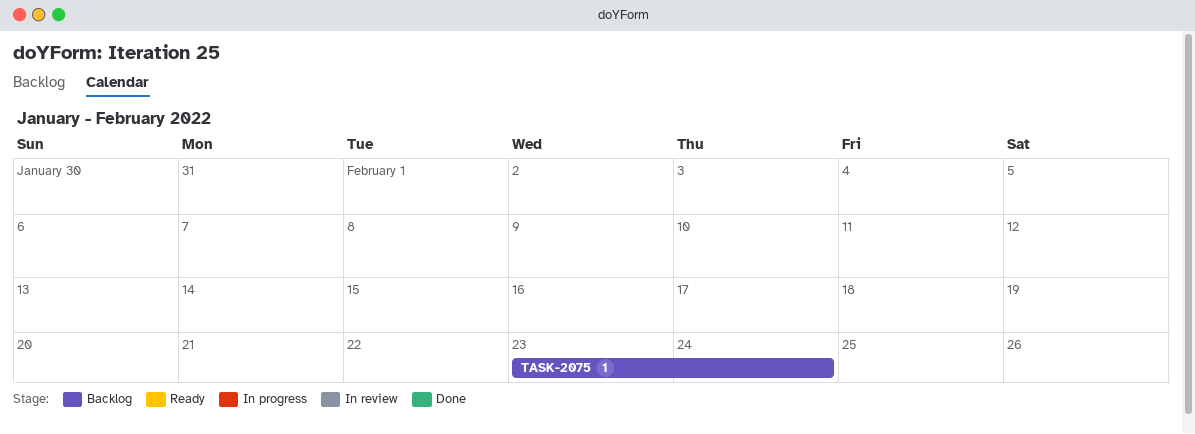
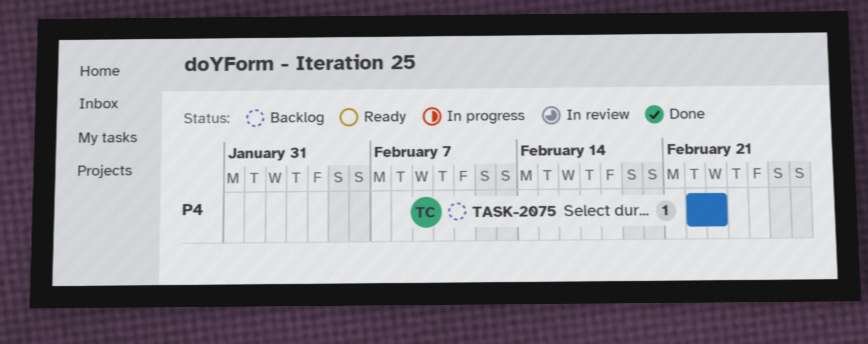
TASK-2075, start: Feb 23 -> Feb 22
TASK-2075, due: Feb 24 -> Feb 23

